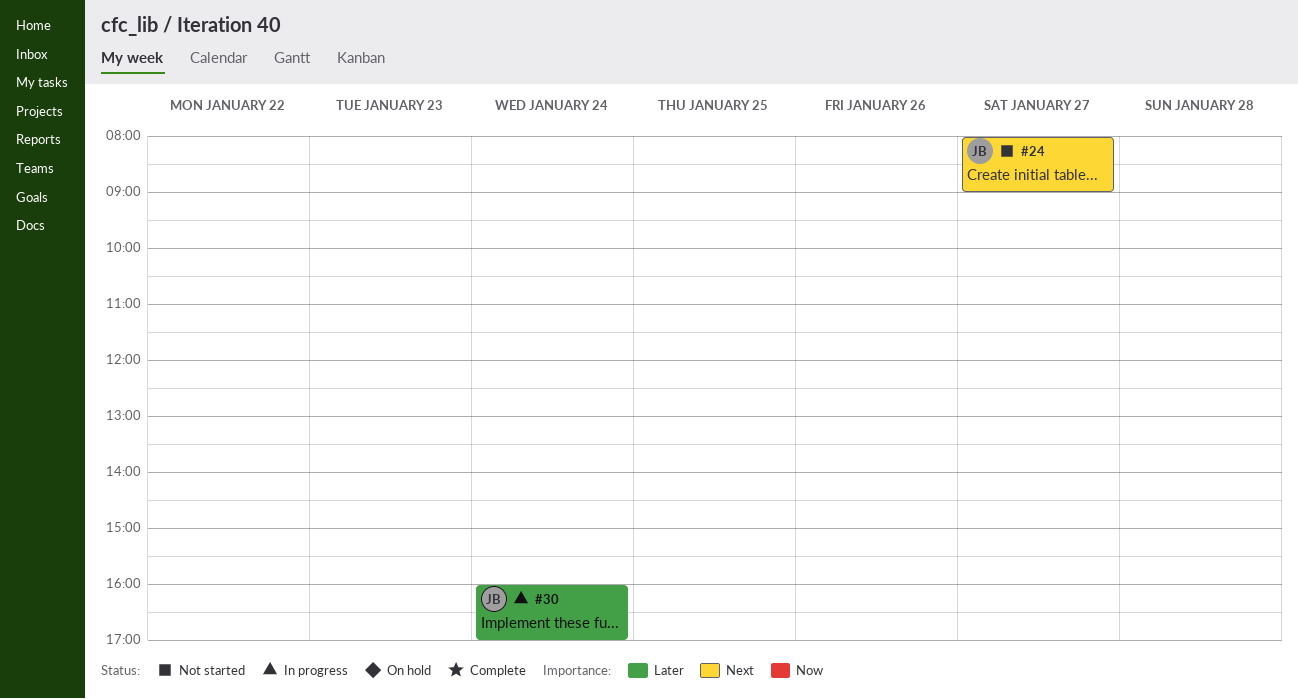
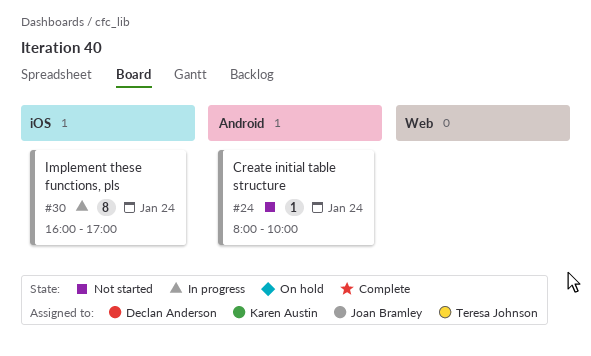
#24, day: Jan 27 -> Jan 24
#24, ends: 09:00 -> 10:00

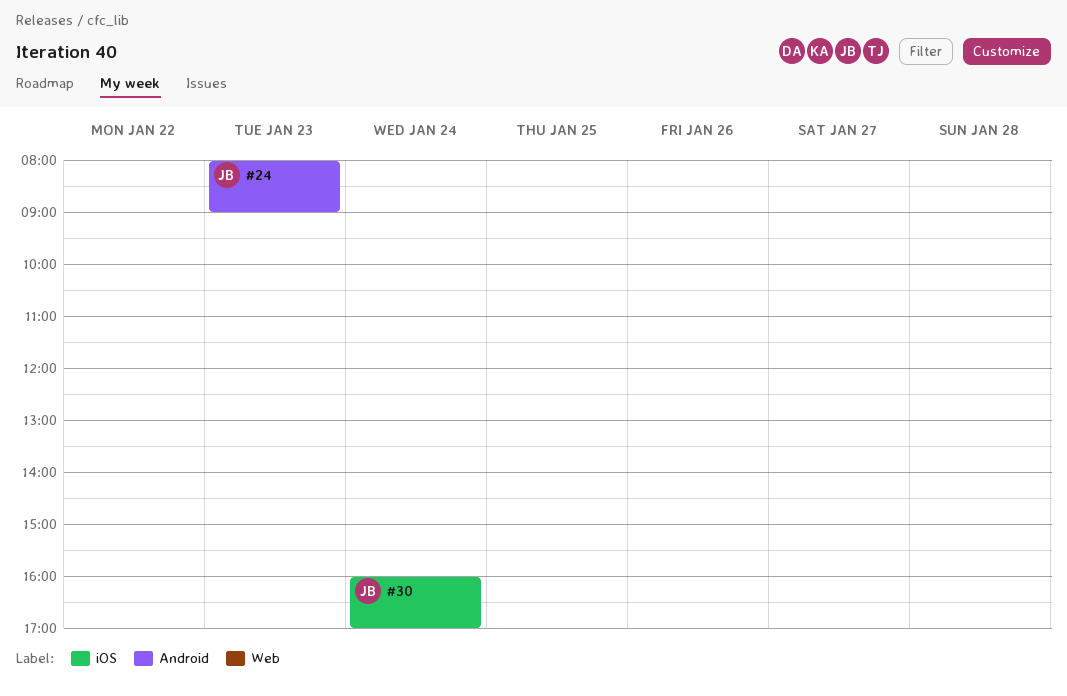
#24, day: Jan 24 -> Jan 23
#24, ends: 10:00 -> 09:00

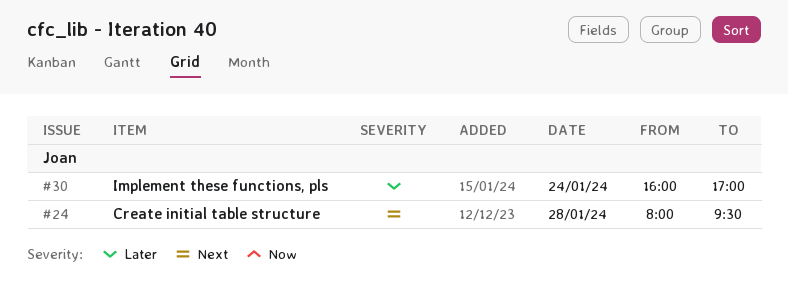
#24, day: Jan 23 -> Jan 28
#24, ends: 09:00 -> 09:30

